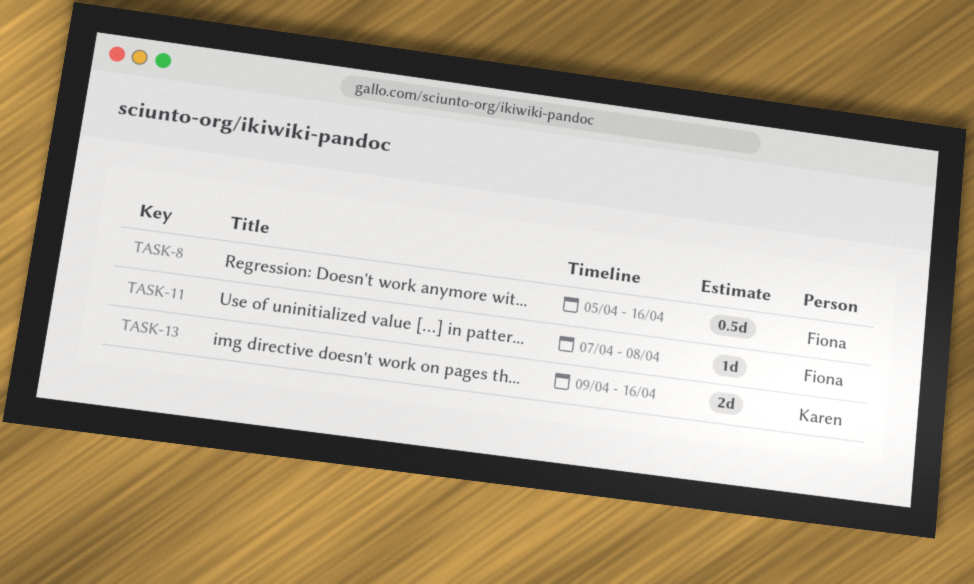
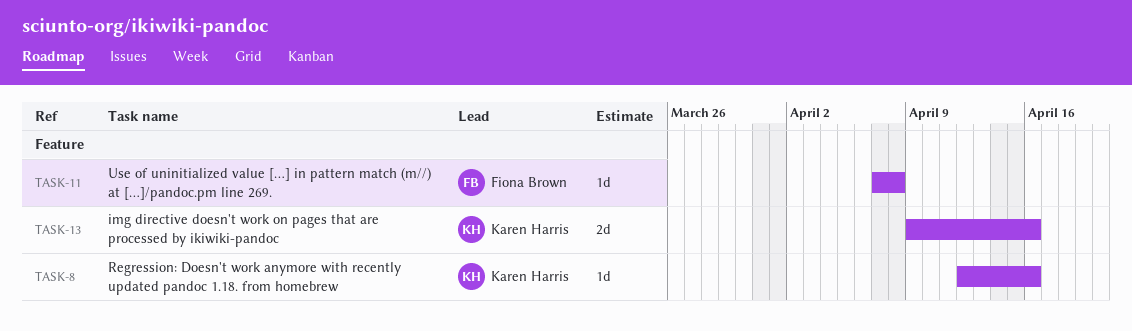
TASK-8, owner: Fiona Brown -> Karen Harris
TASK-8, estimate: 0.5d -> 1d
TASK-8, start: Apr 5 -> Apr 12

